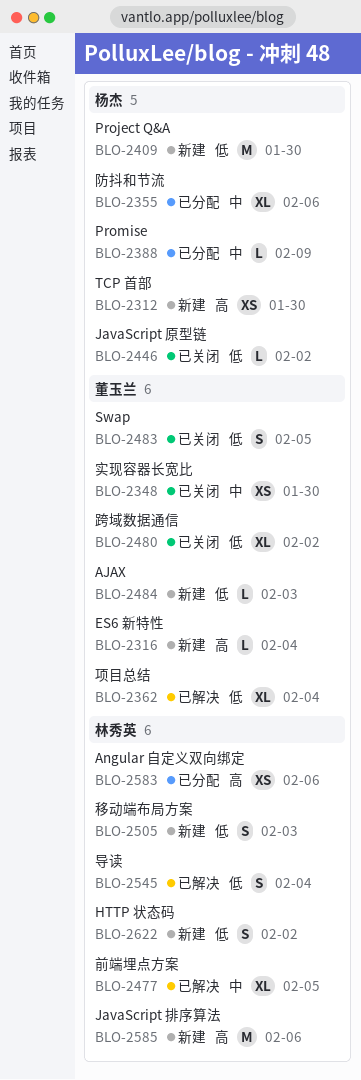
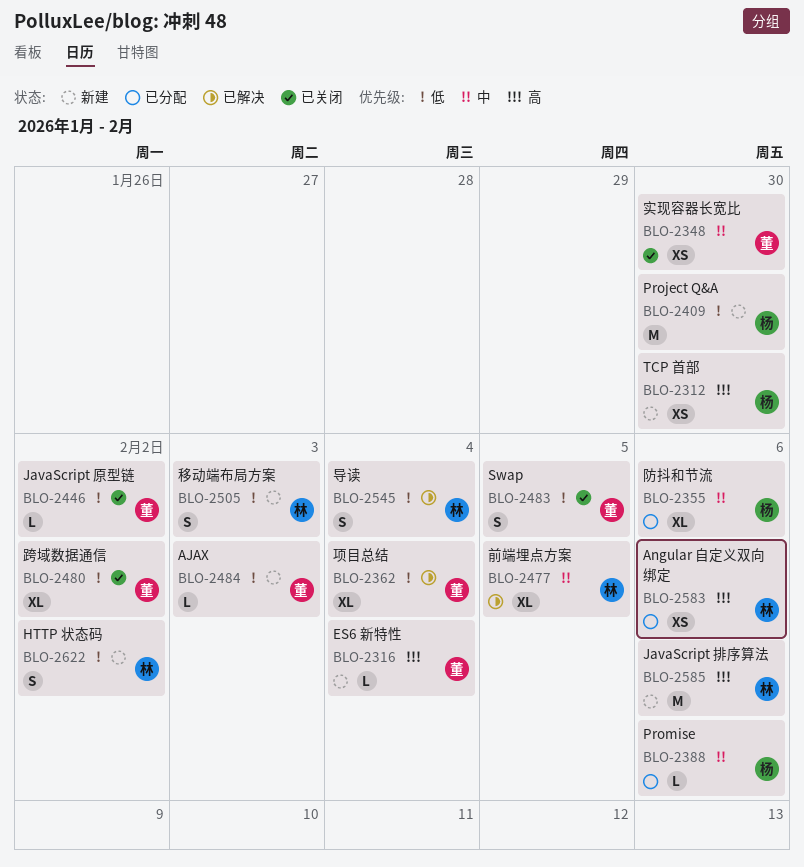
BLO-2388, due: Feb 9 -> Feb 6
BLO-2446, owner: 杨杰 -> 董玉兰

